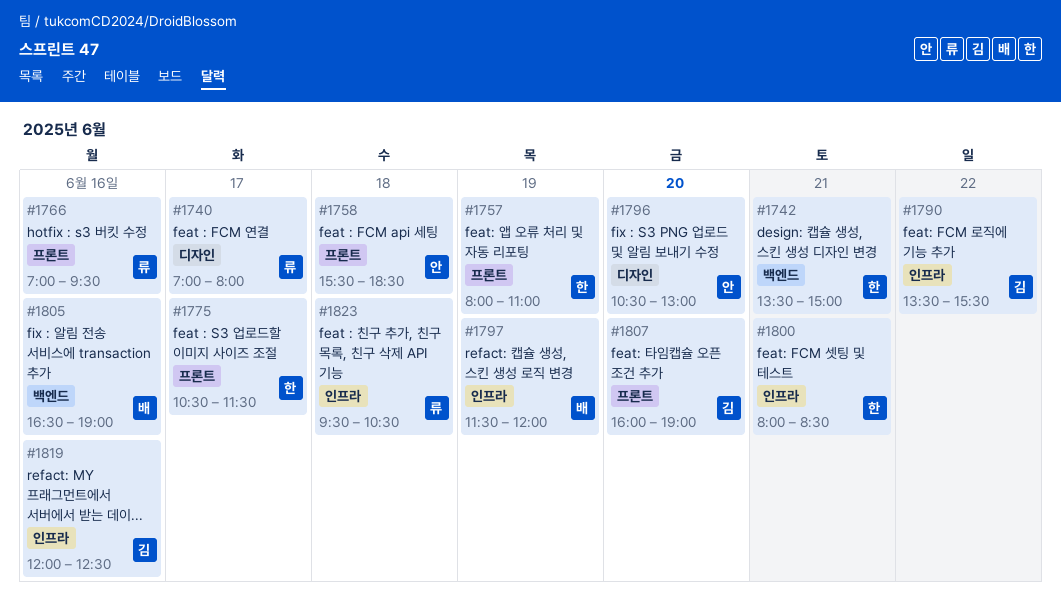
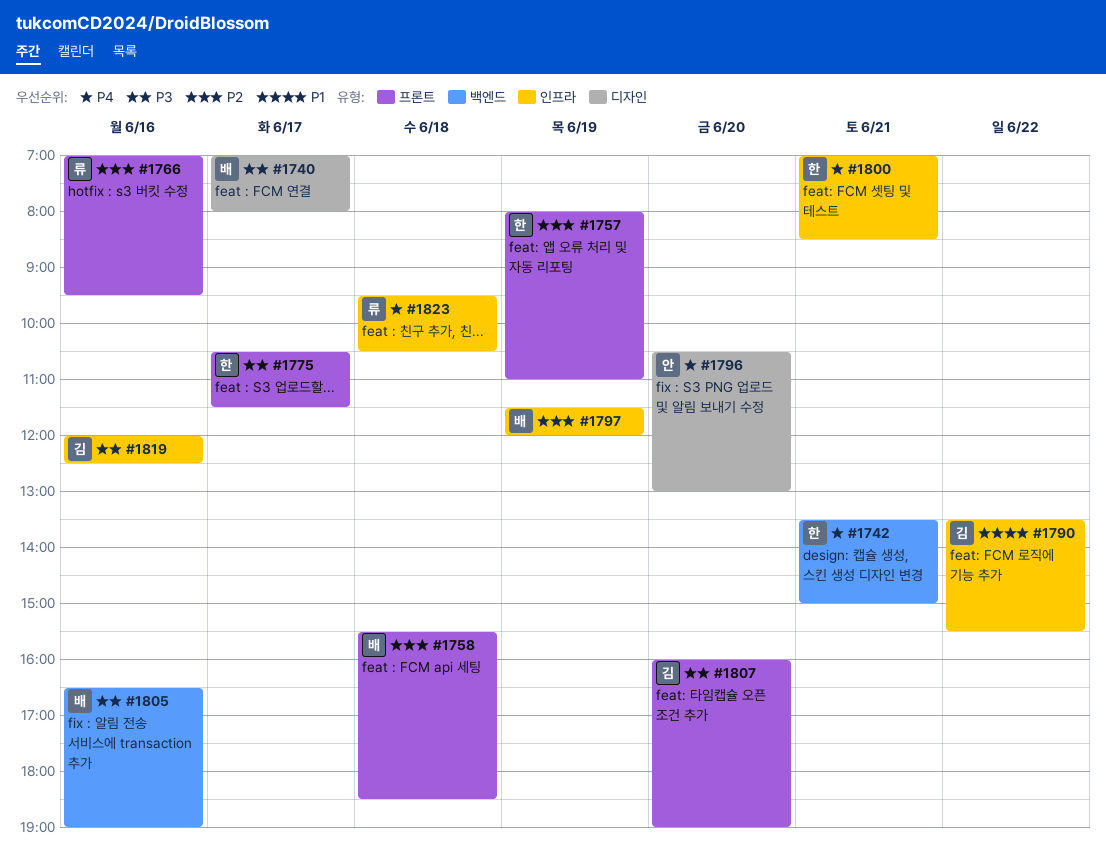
#1740, owner: 류 -> 배
#1758, owner: 안 -> 배
#1800, begins: 08:00 -> 07:00

